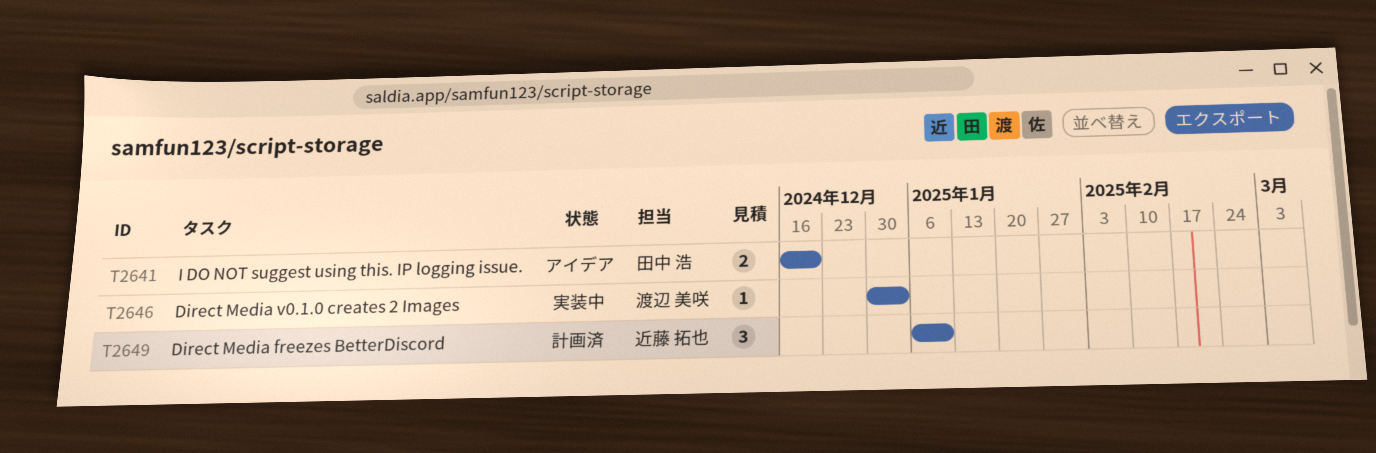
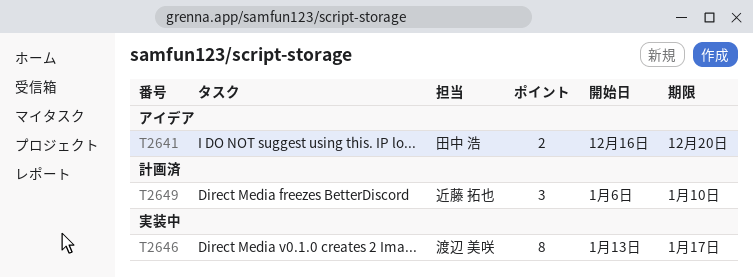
T2646, estimate: 1 -> 8
T2646, start: Dec 30 -> Jan 13
T2646, due: Jan 3 -> Jan 17

